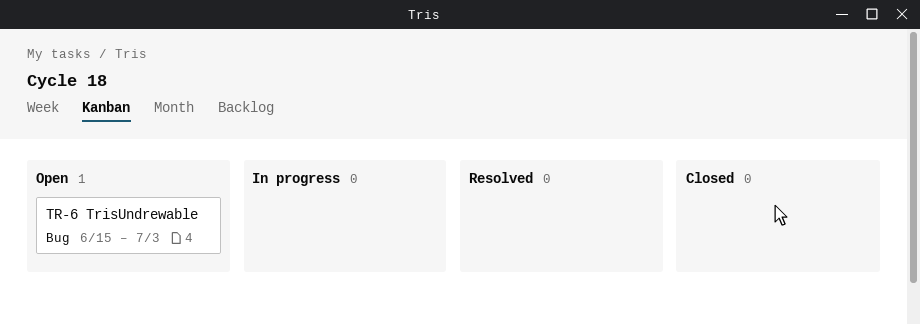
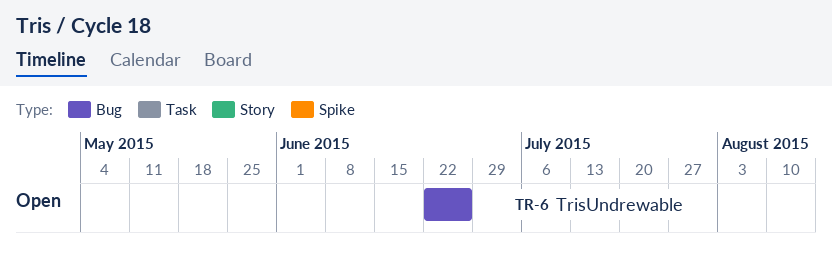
TR-6, start: Jun 15 -> Jun 22
TR-6, due: Jul 3 -> Jun 26

